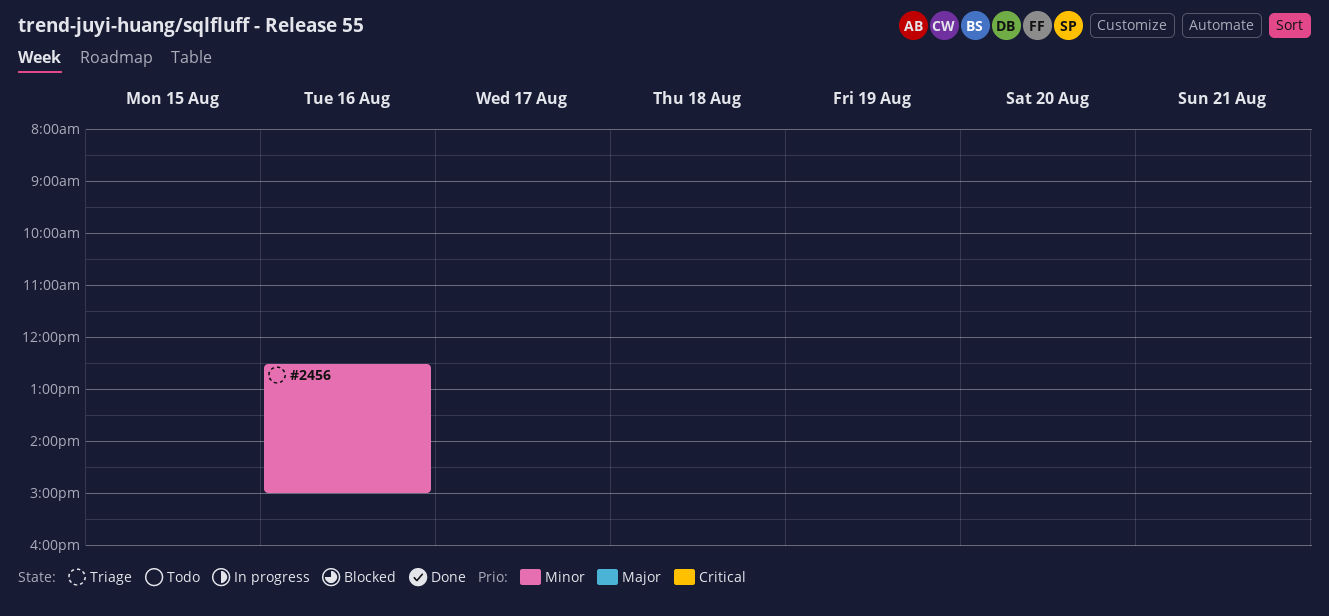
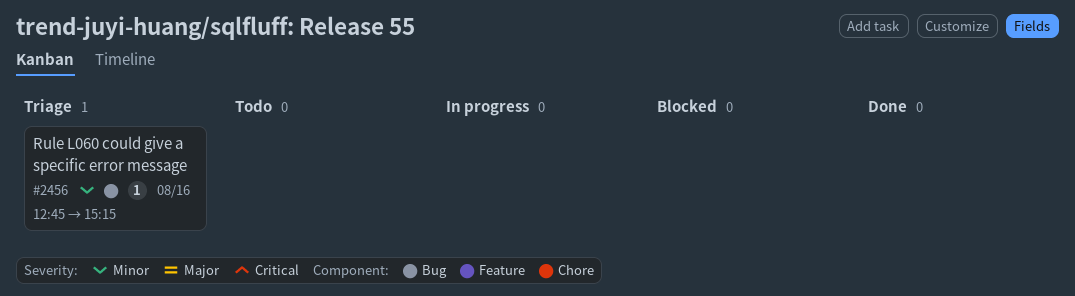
#2456, begins: 12:30 -> 12:45
#2456, ends: 15:00 -> 15:15

